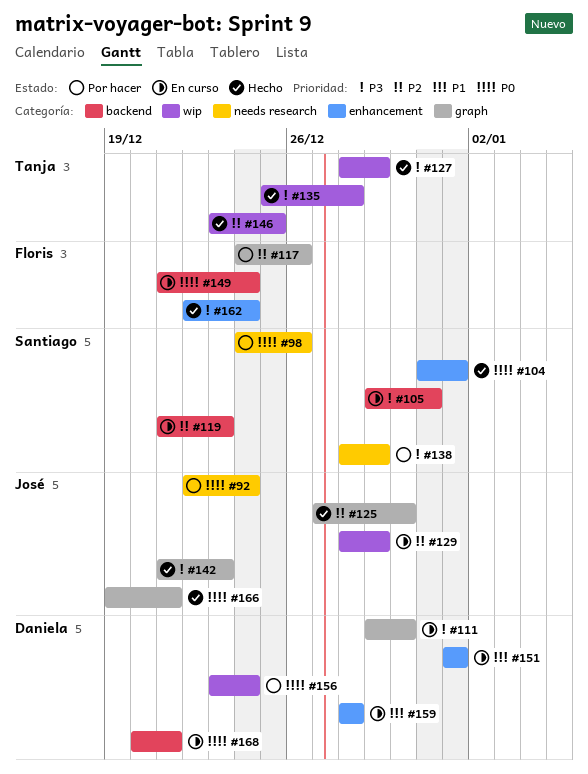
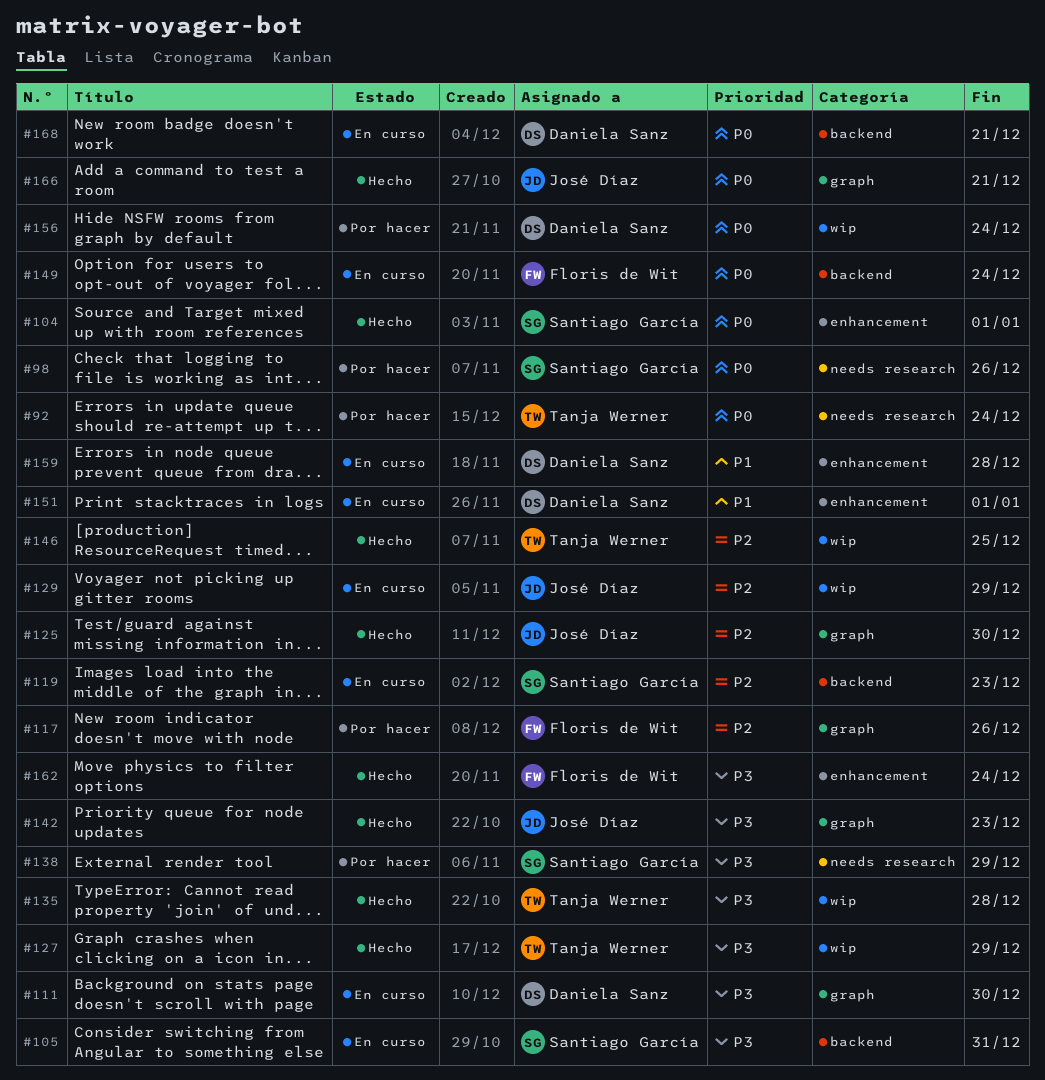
#92, owner: José Díaz -> Tanja Werner

